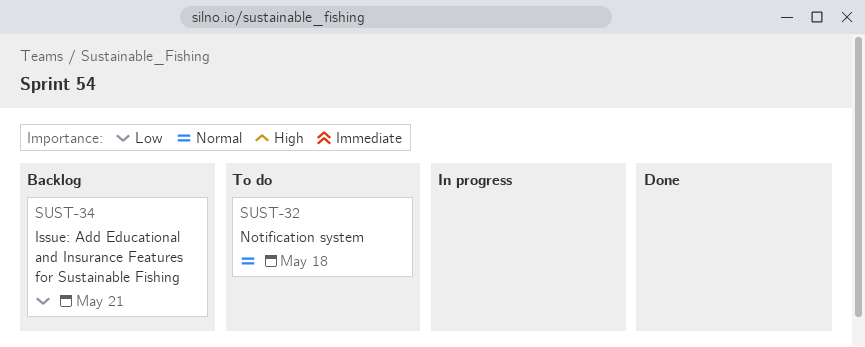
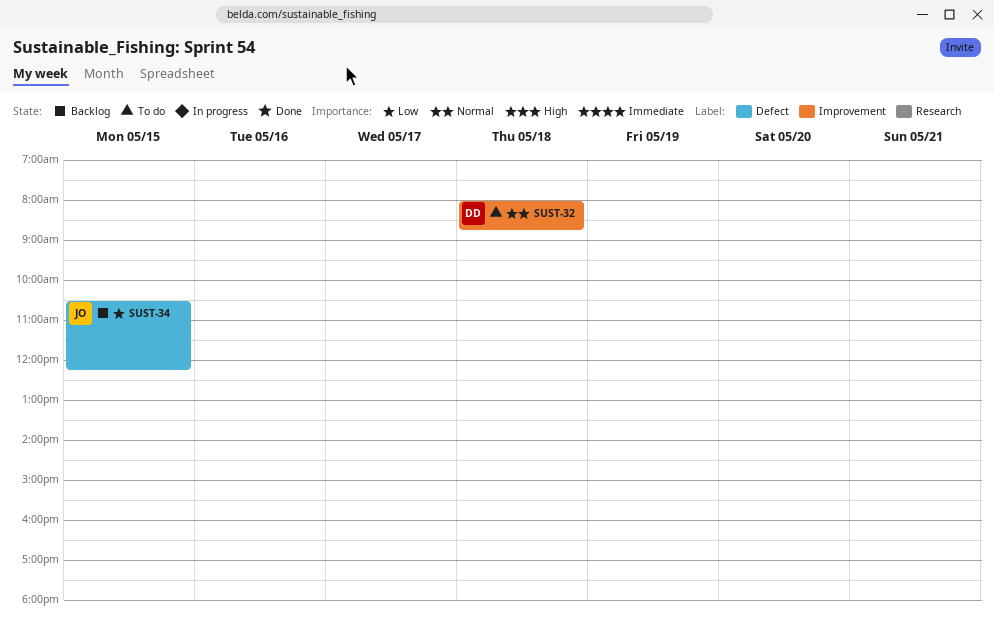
SUST-34, day: May 21 -> May 15

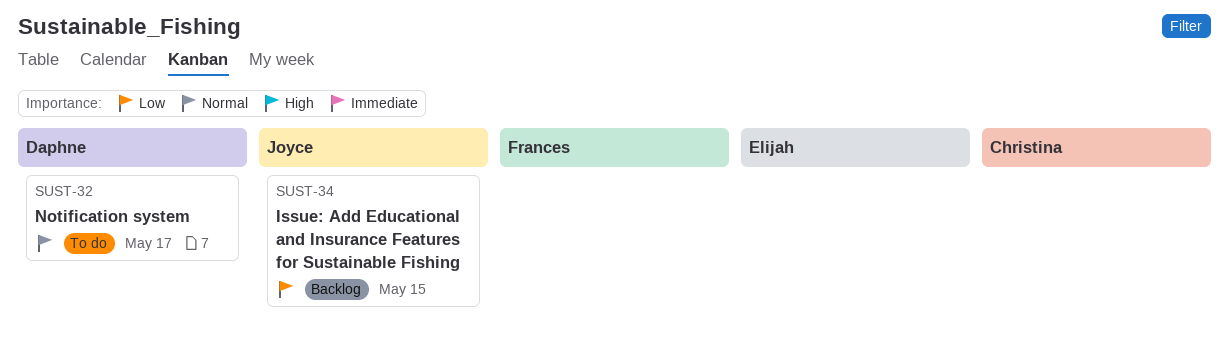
SUST-32, day: May 18 -> May 17

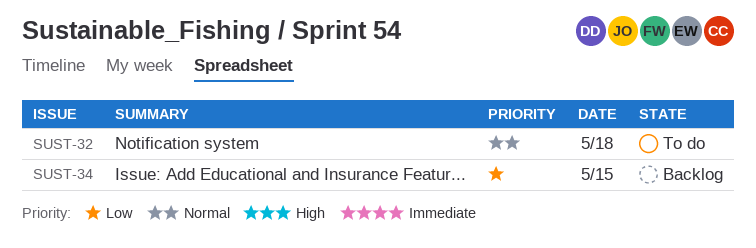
SUST-32, day: May 17 -> May 18

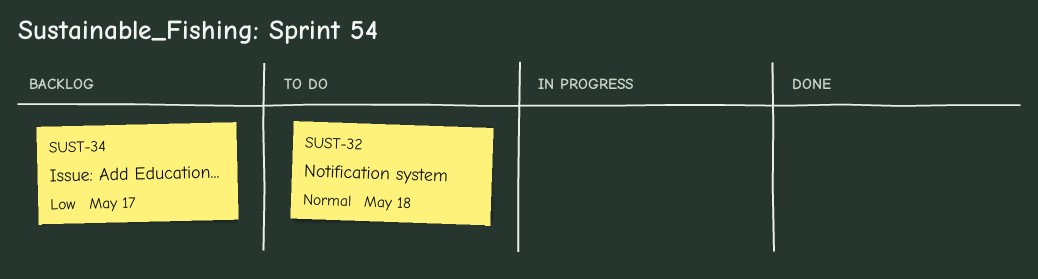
SUST-34, day: May 15 -> May 17

